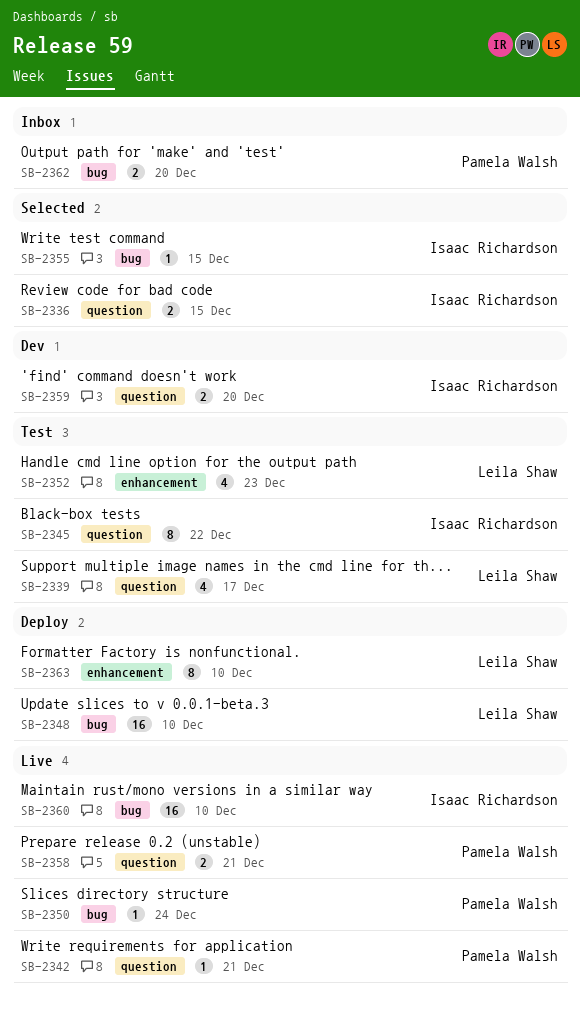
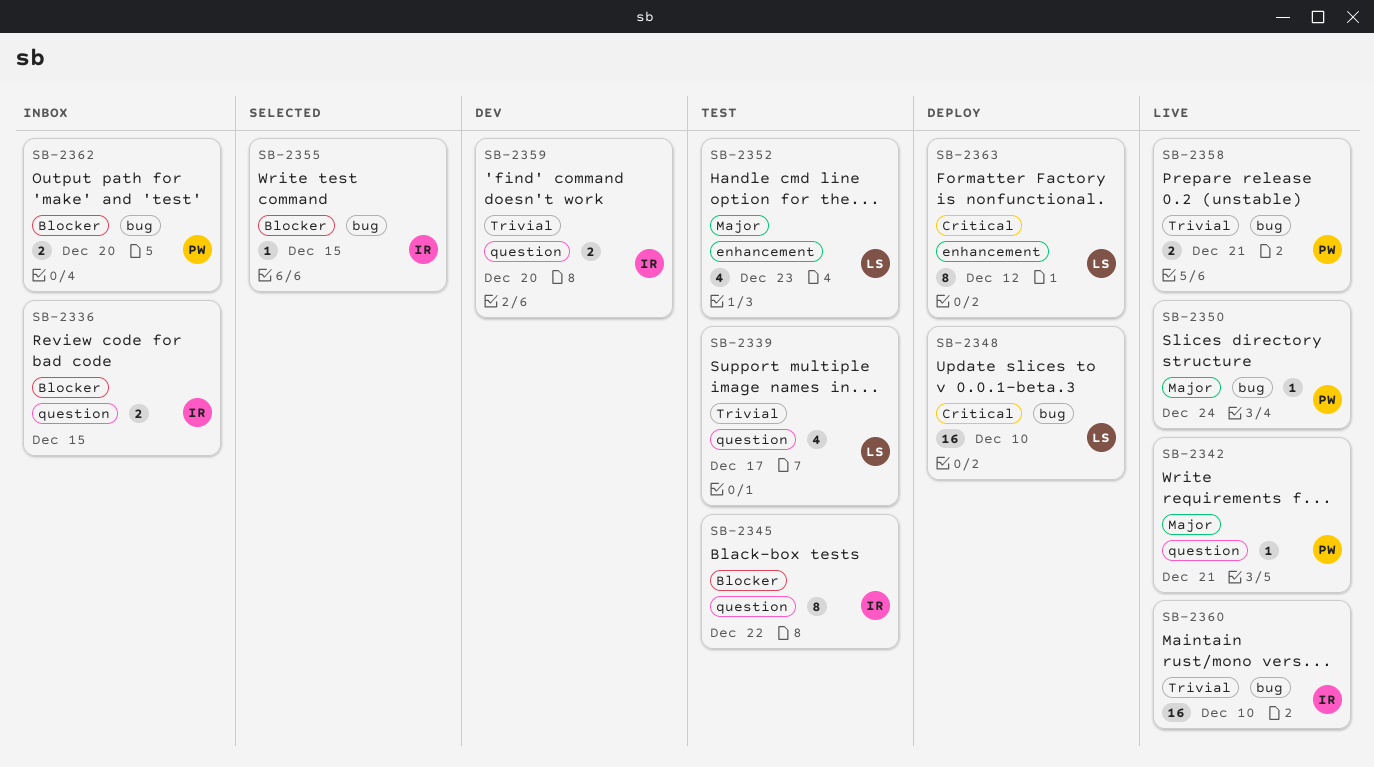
SB-2336, status: Selected -> Inbox
SB-2358, label: question -> bug
SB-2363, due: Dec 10 -> Dec 12

